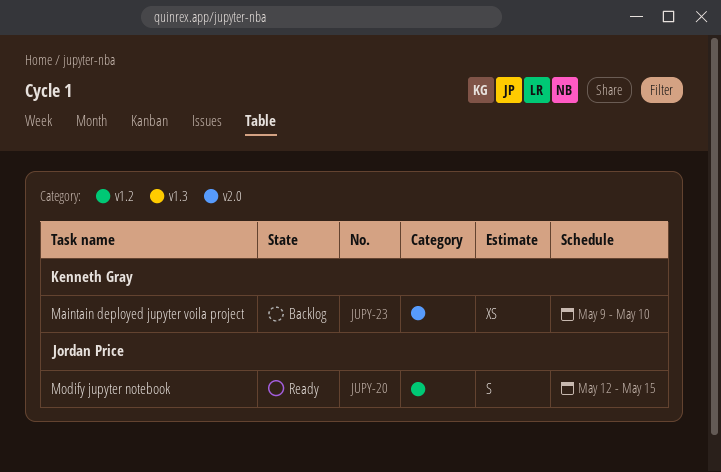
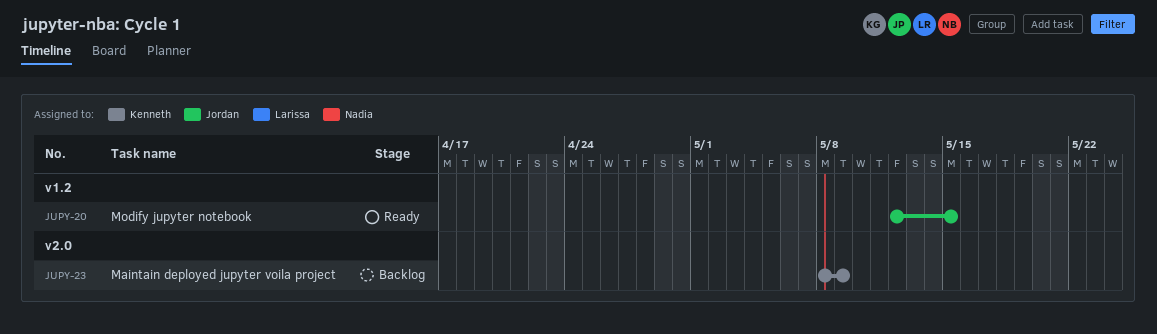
JUPY-23, start: May 9 -> May 8
JUPY-23, due: May 10 -> May 9

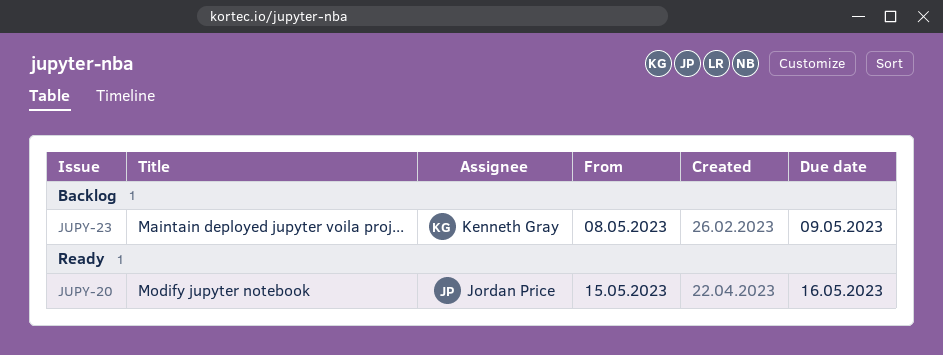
JUPY-20, start: May 12 -> May 15
JUPY-20, due: May 15 -> May 16

